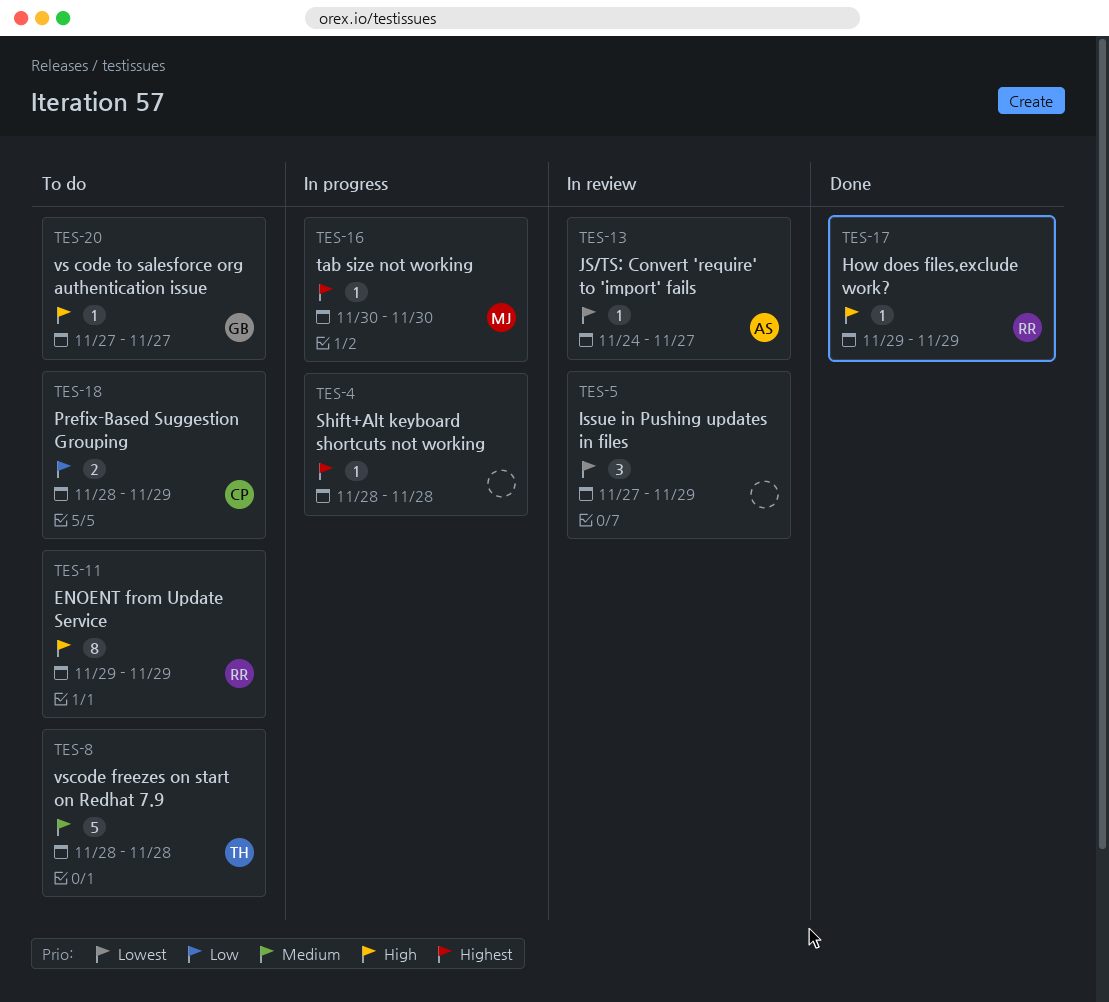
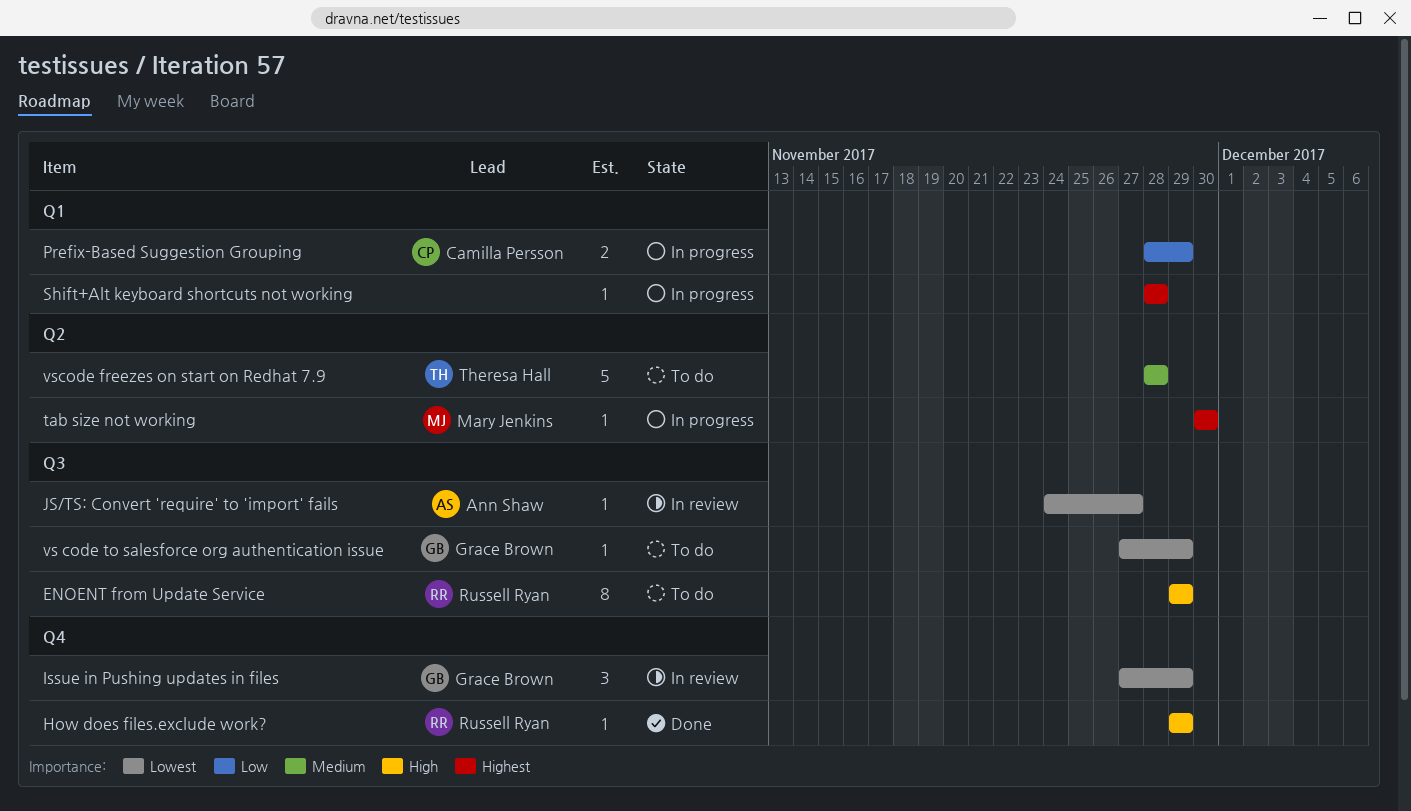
Issue in Pushing updates in files, owner: none -> Grace Brown
Prefix-Based Suggestion Grouping, status: To do -> In progress
vs code to salesforce org authentication issue, priority: High -> Lowest
vs code to salesforce org authentication issue, due: Nov 27 -> Nov 29

